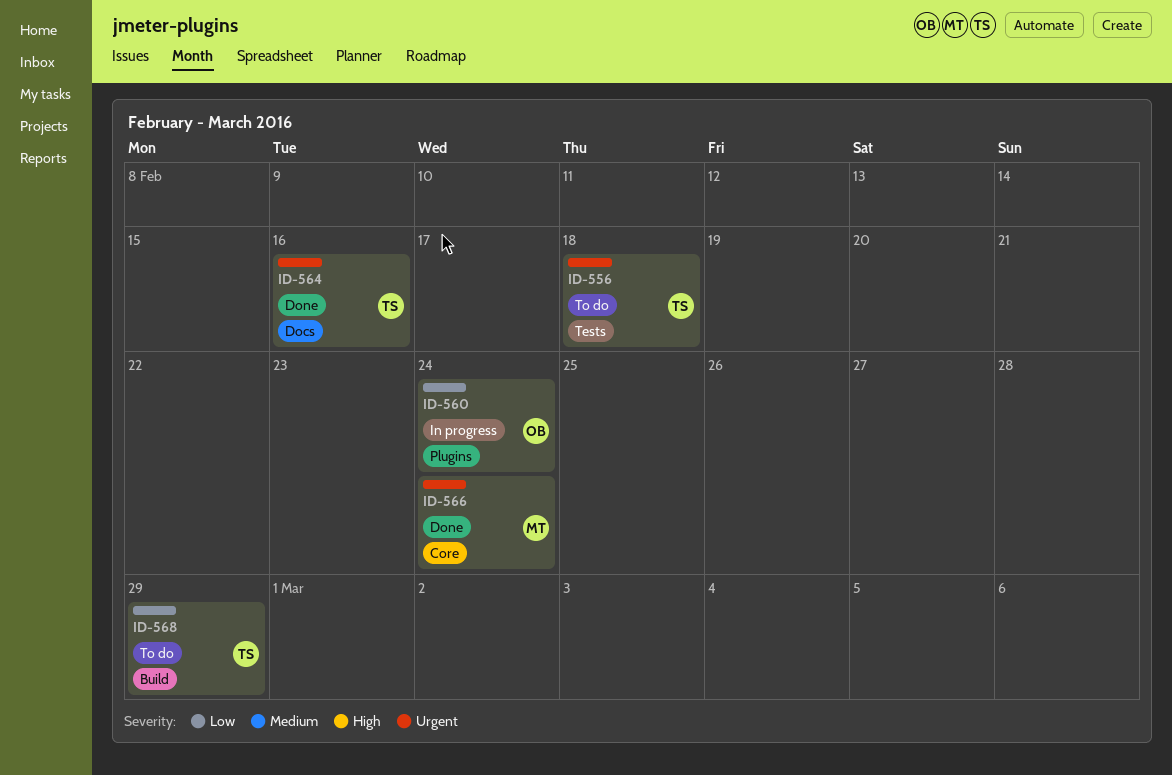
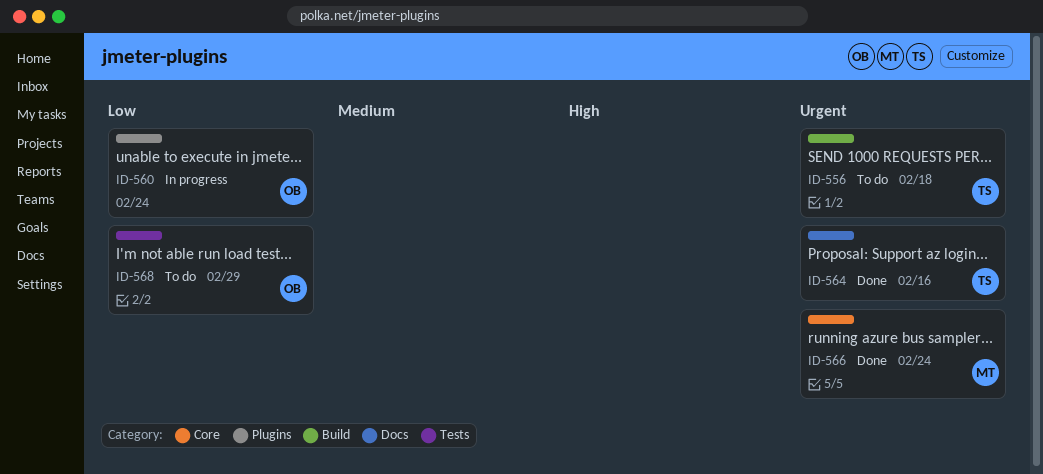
ID-556, label: Tests -> Build
ID-568, owner: TS -> OB
ID-568, label: Build -> Tests

